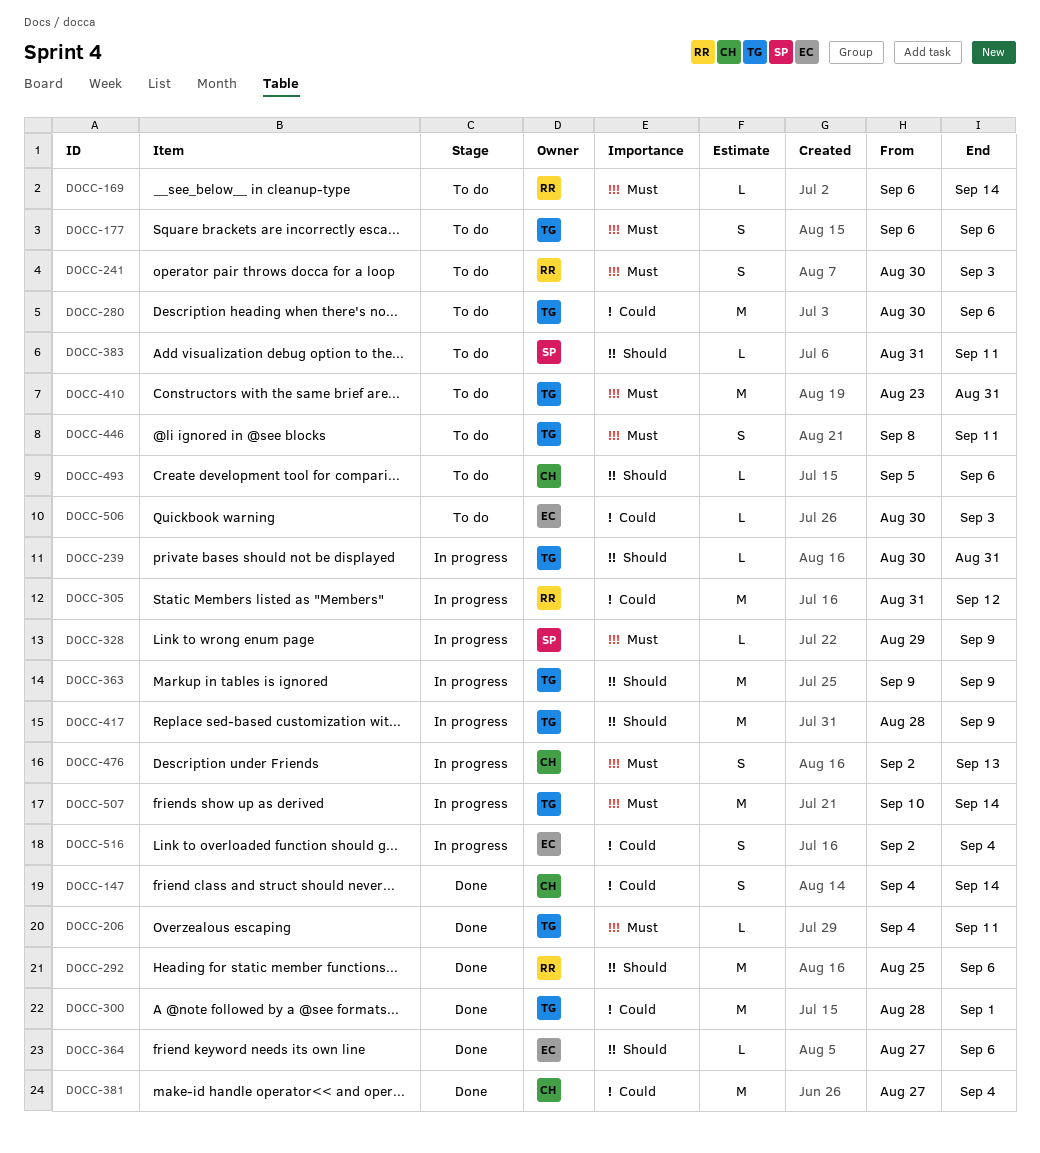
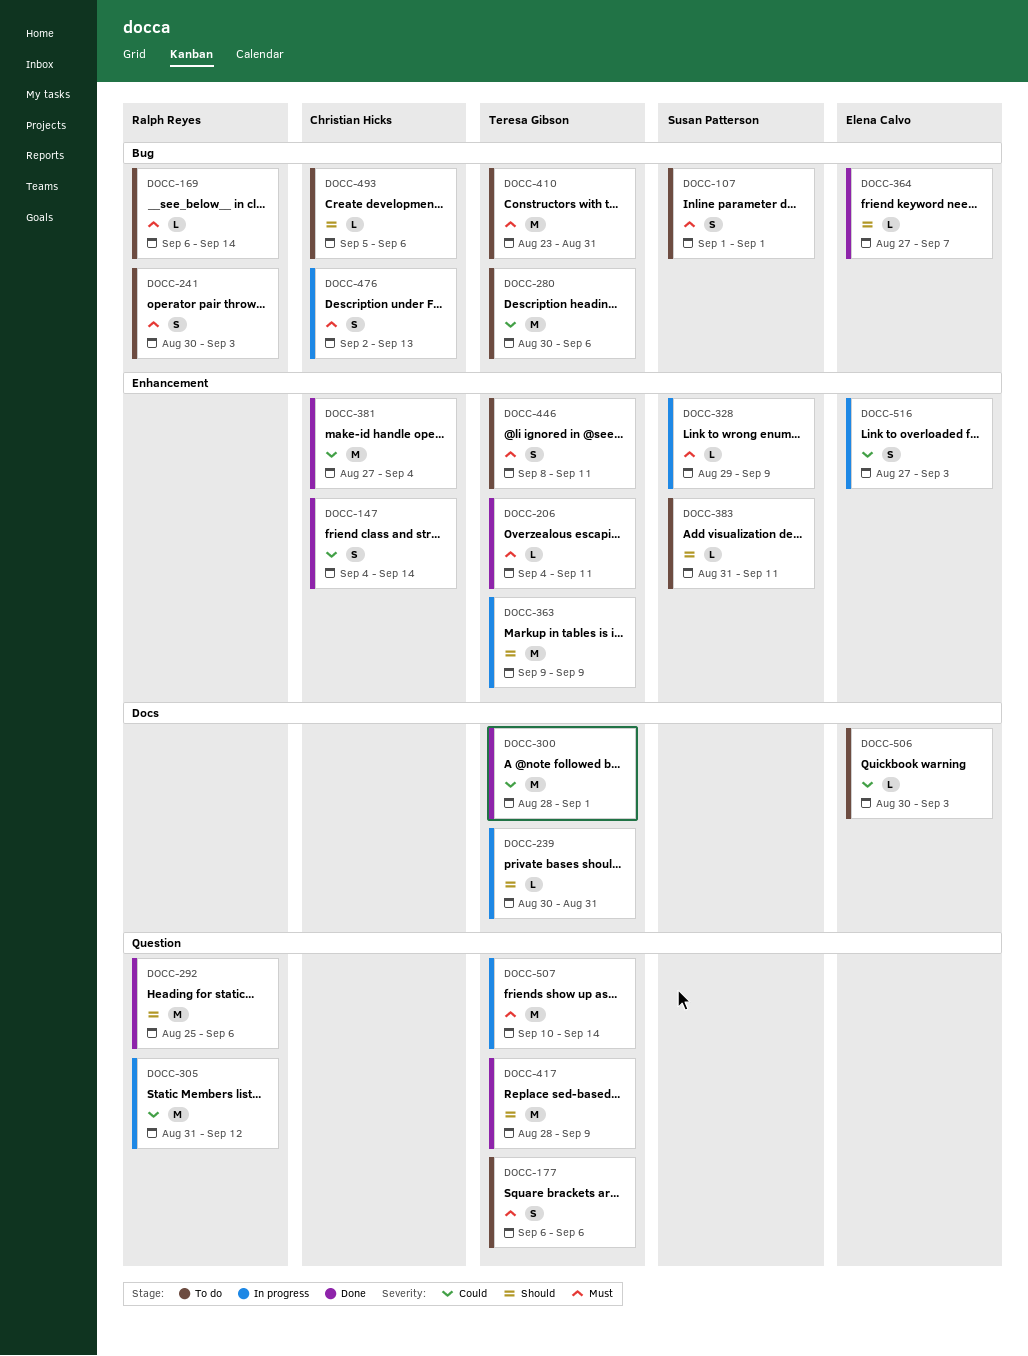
DOCC-107: none -> present
DOCC-364, due: Sep 6 -> Sep 7
DOCC-417, status: In progress -> Done
DOCC-516, start: Sep 2 -> Aug 27
DOCC-516, due: Sep 4 -> Sep 3

